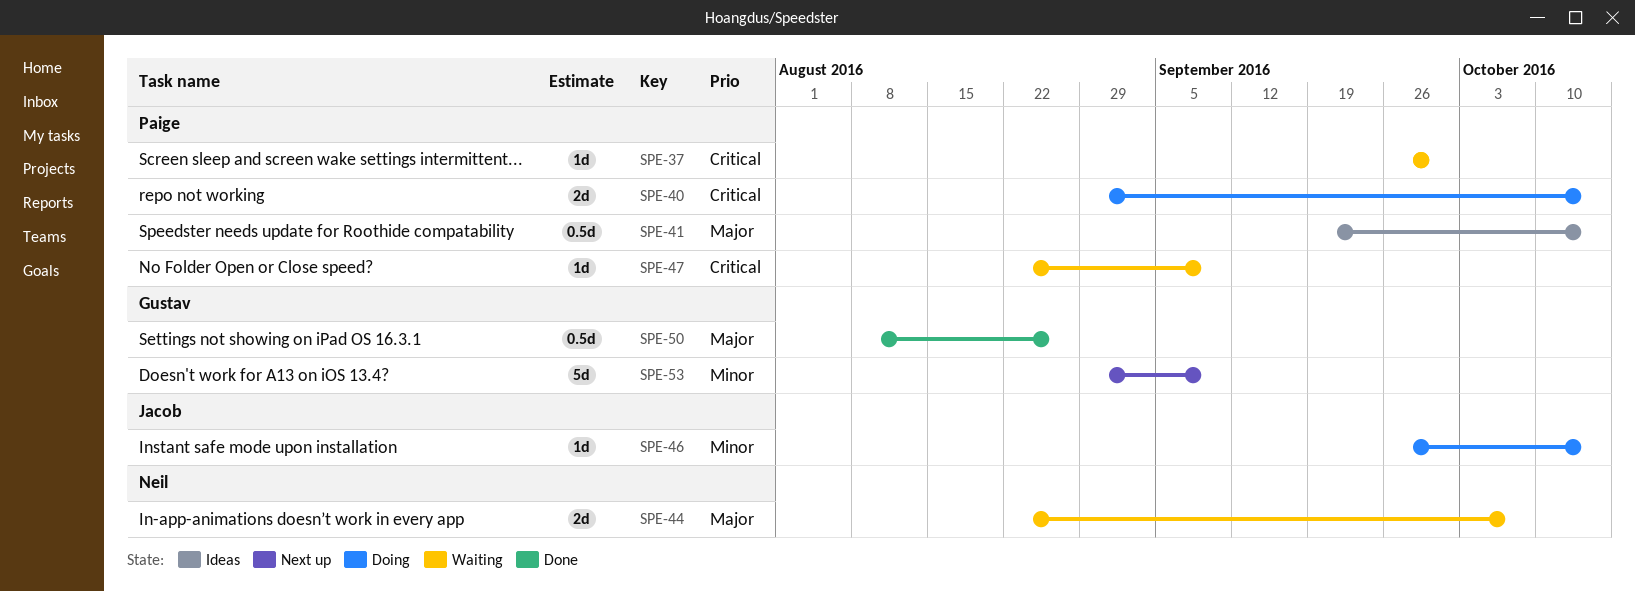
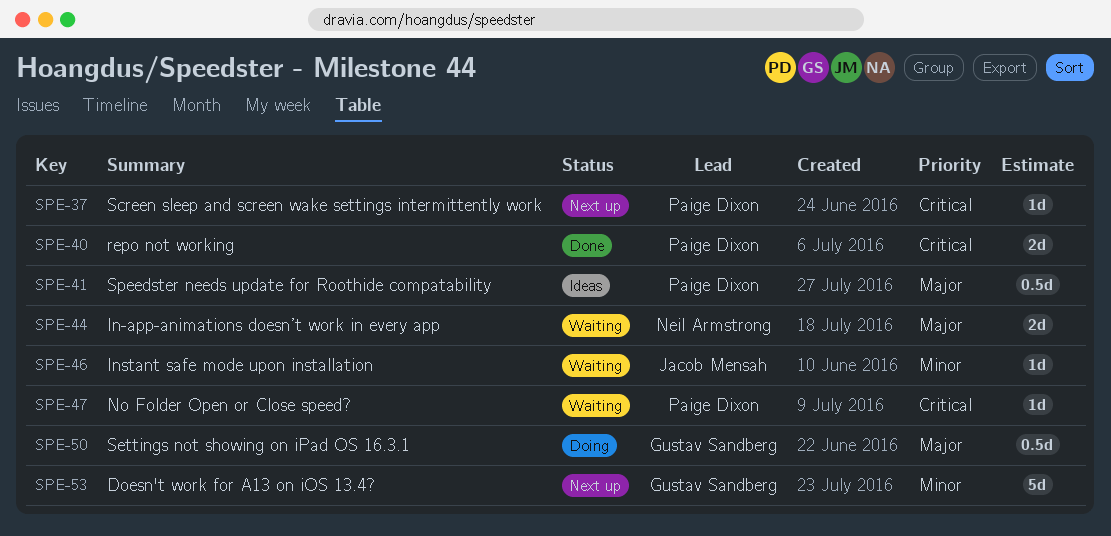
SPE-37, status: Waiting -> Next up
SPE-40, status: Doing -> Done
SPE-46, status: Doing -> Waiting
SPE-50, status: Done -> Doing

